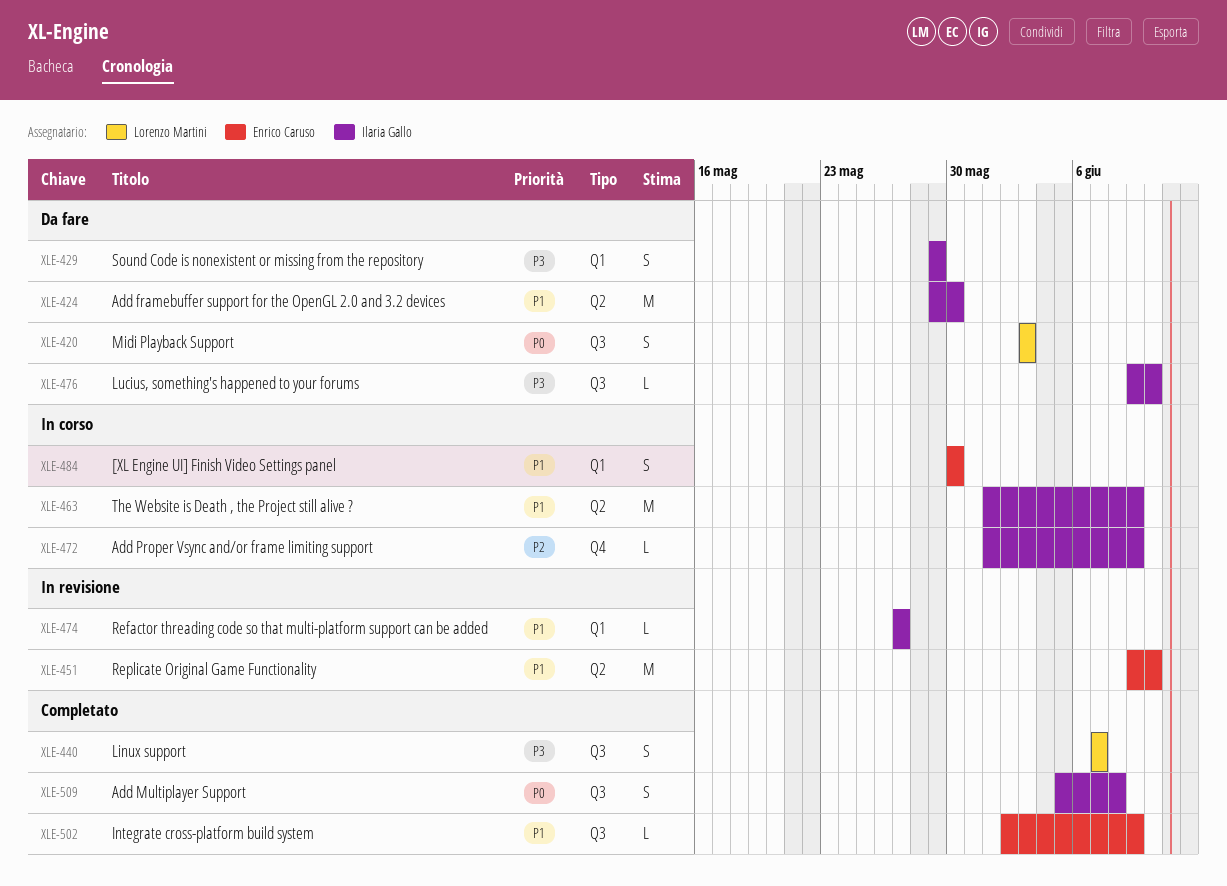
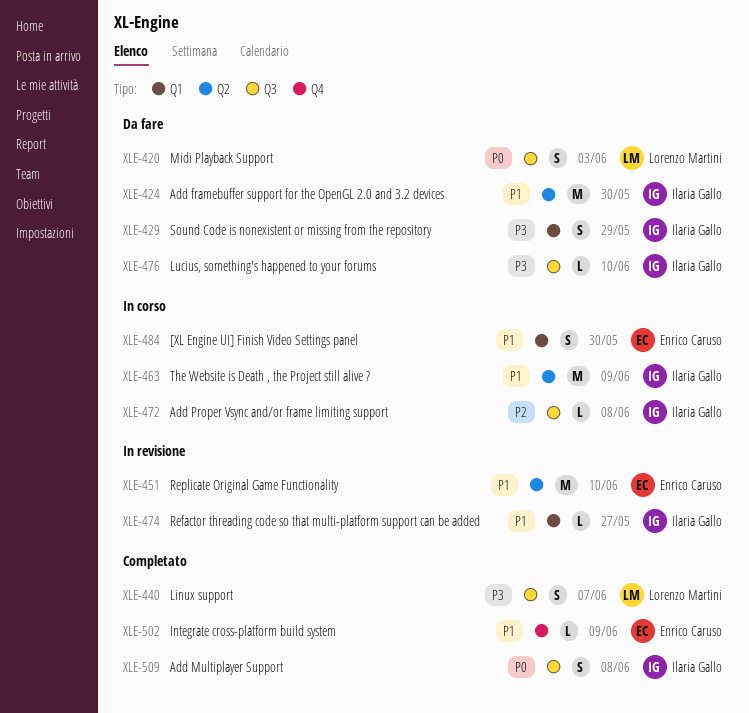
XLE-472, label: Q4 -> Q3
XLE-472, due: Jun 9 -> Jun 8
XLE-502, label: Q3 -> Q4

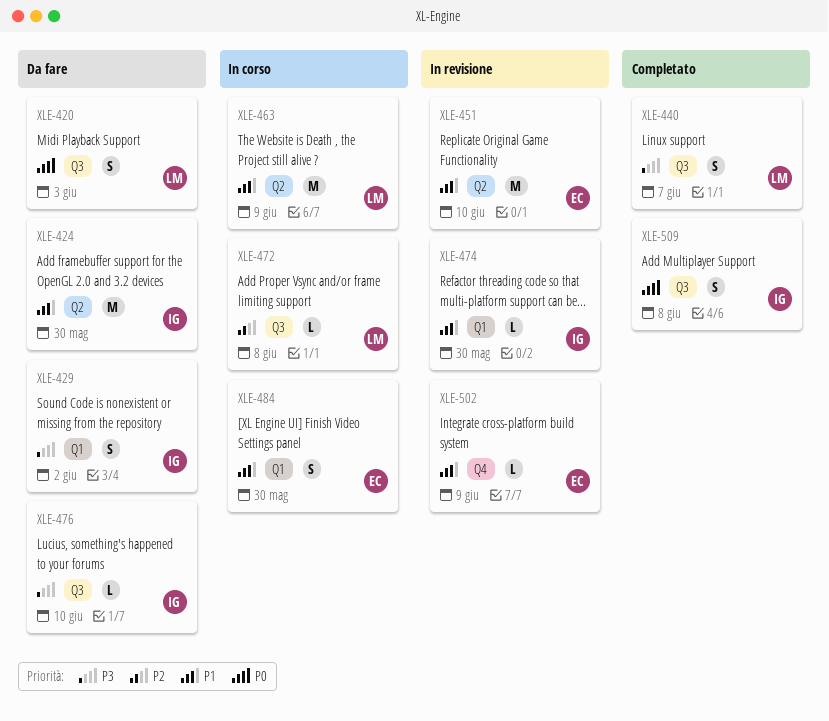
XLE-429, due: May 29 -> Jun 2
XLE-463, owner: Ilaria Gallo -> Lorenzo Martini
XLE-472, owner: Ilaria Gallo -> Lorenzo Martini
XLE-474, due: May 27 -> May 30
XLE-502, status: Completato -> In revisione

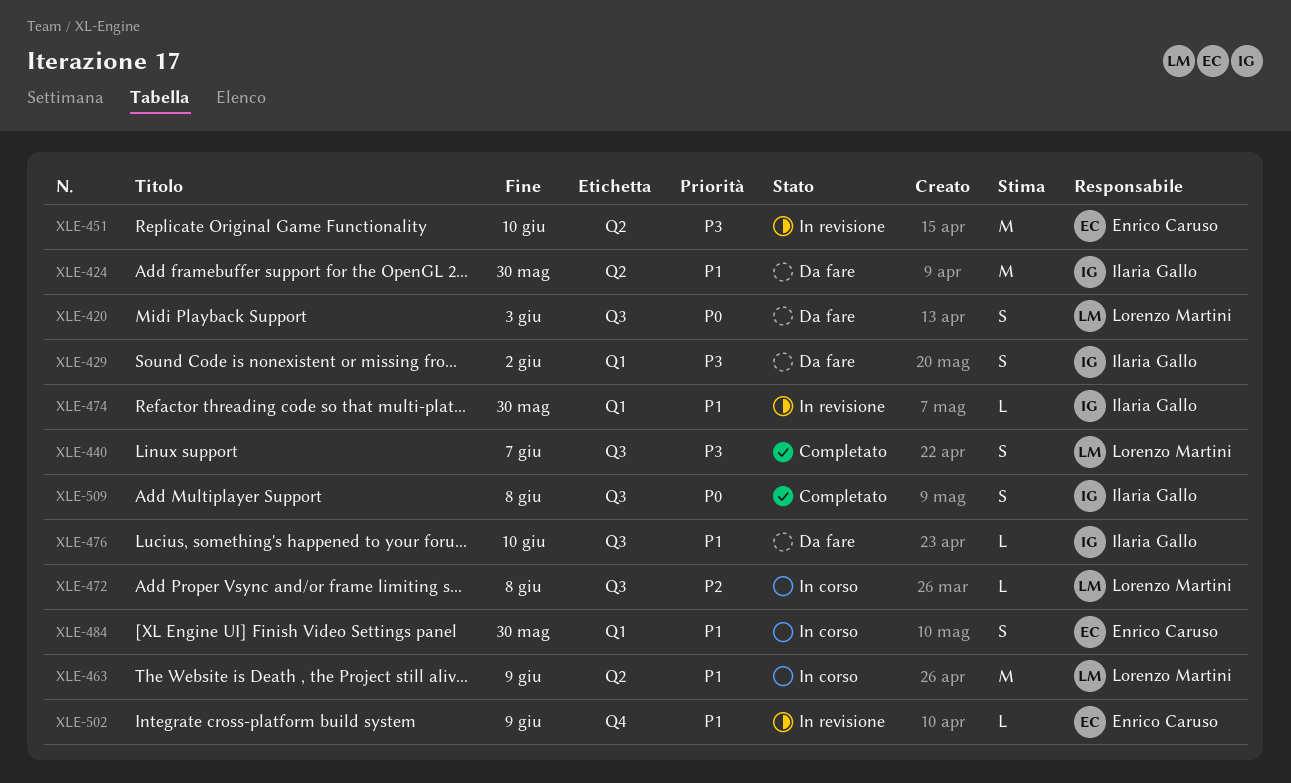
XLE-451, priority: P1 -> P3
XLE-476, priority: P3 -> P1

